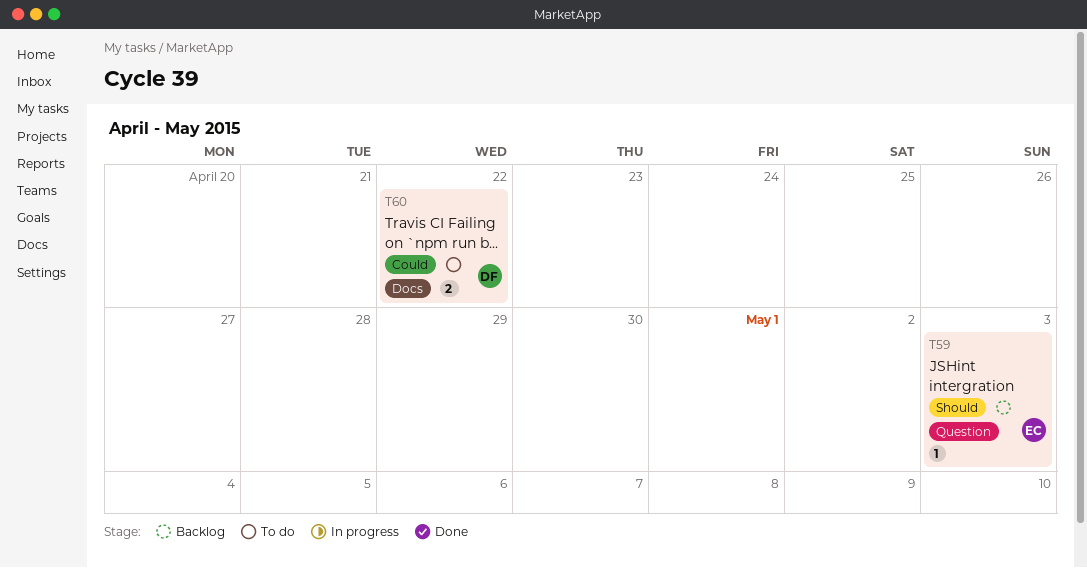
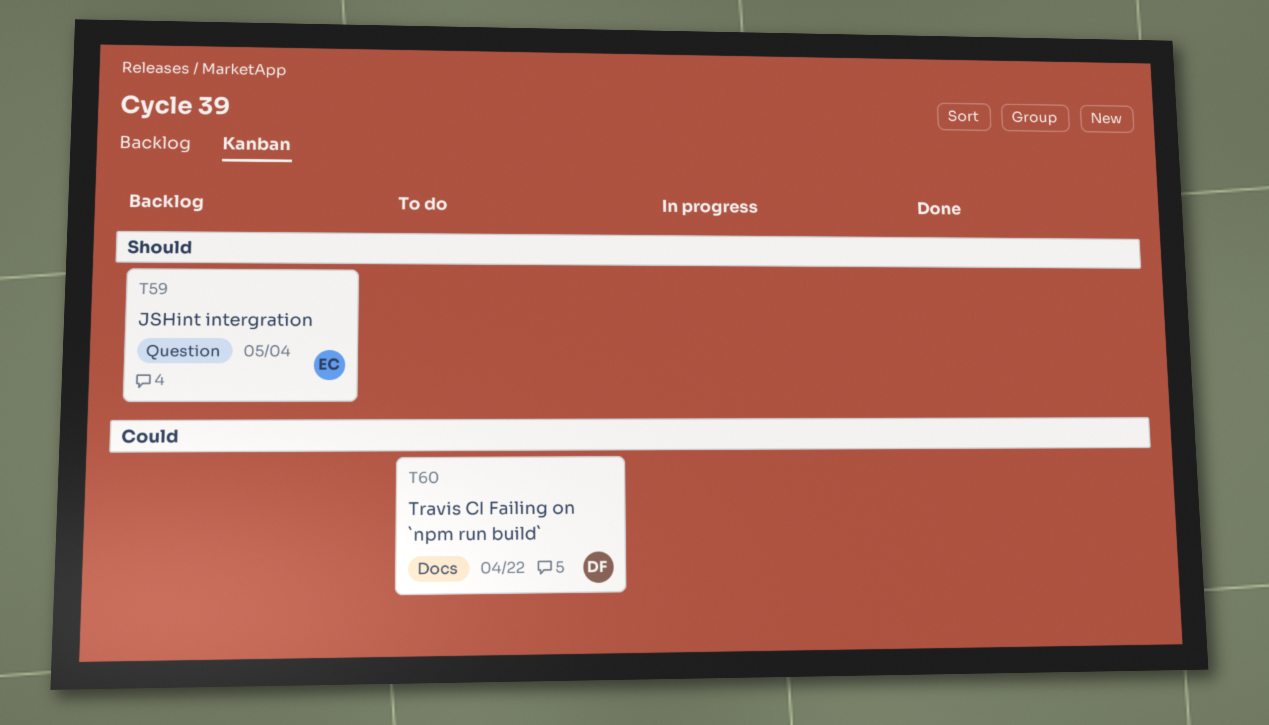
T59, due: May 3 -> May 4

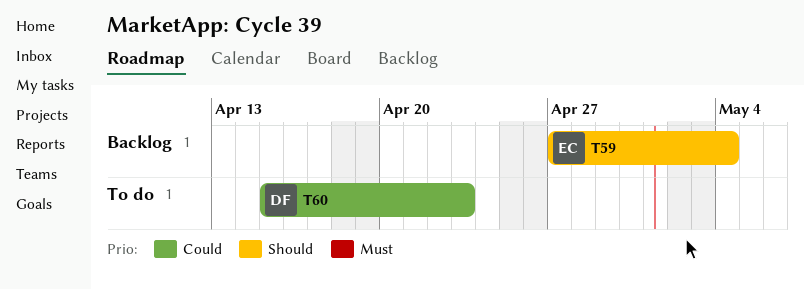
T60, due: Apr 22 -> Apr 23

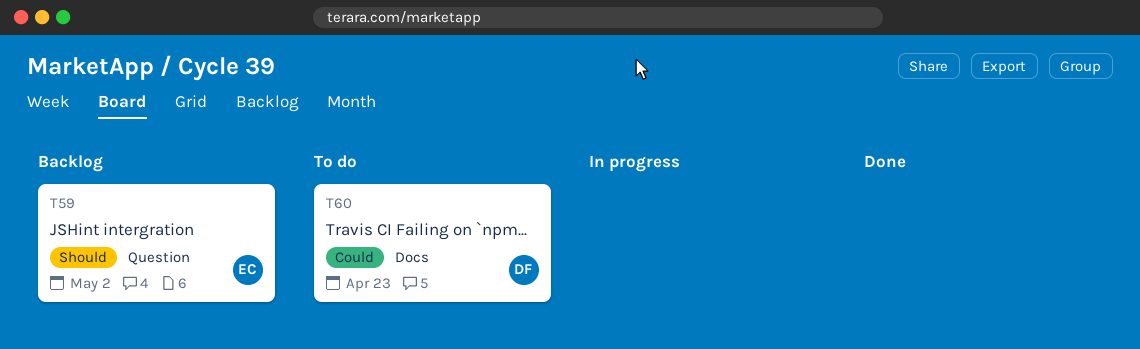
T59, due: May 4 -> May 2

